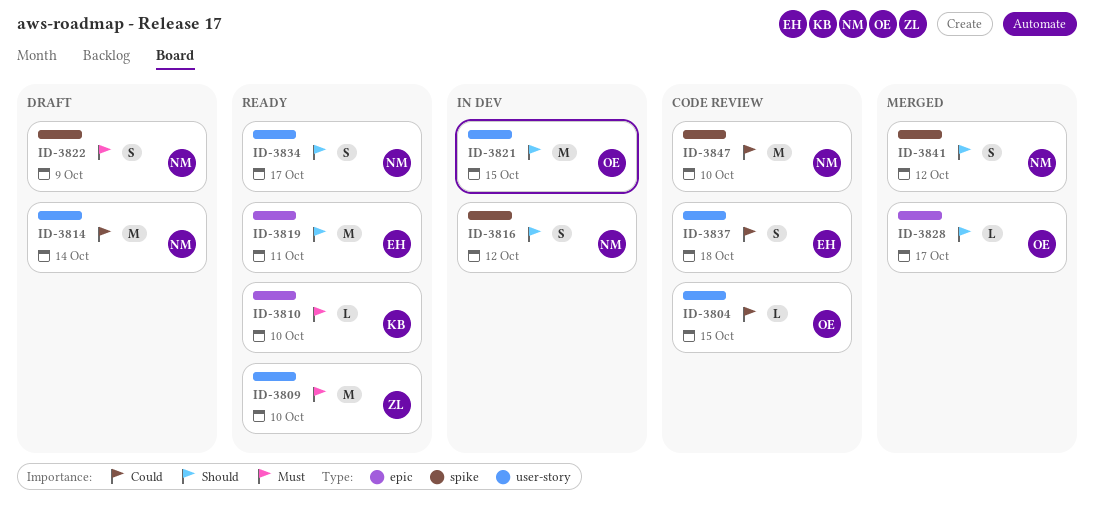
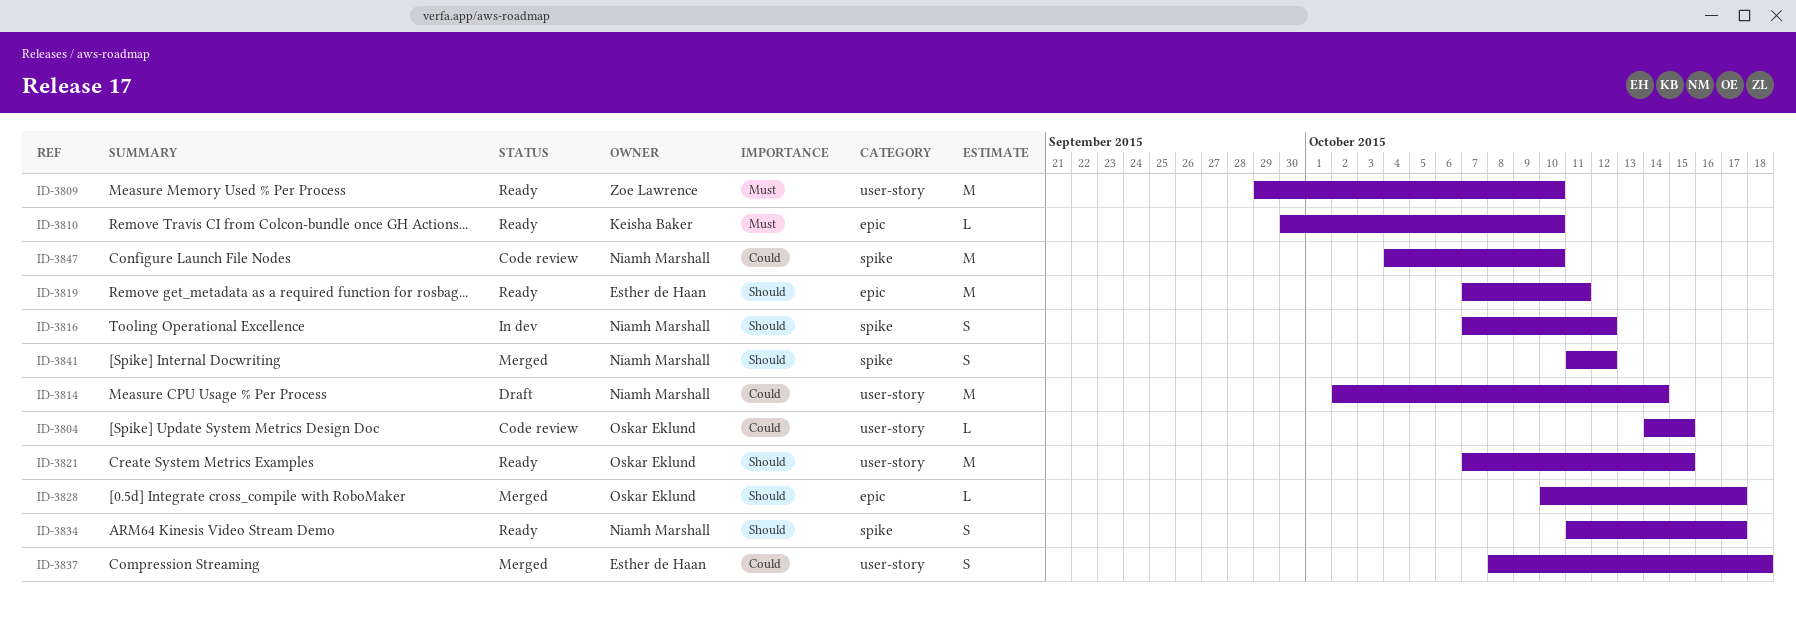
ID-3821, status: In dev -> Ready
ID-3822: present -> none
ID-3834, label: user-story -> spike
ID-3837, status: Code review -> Merged

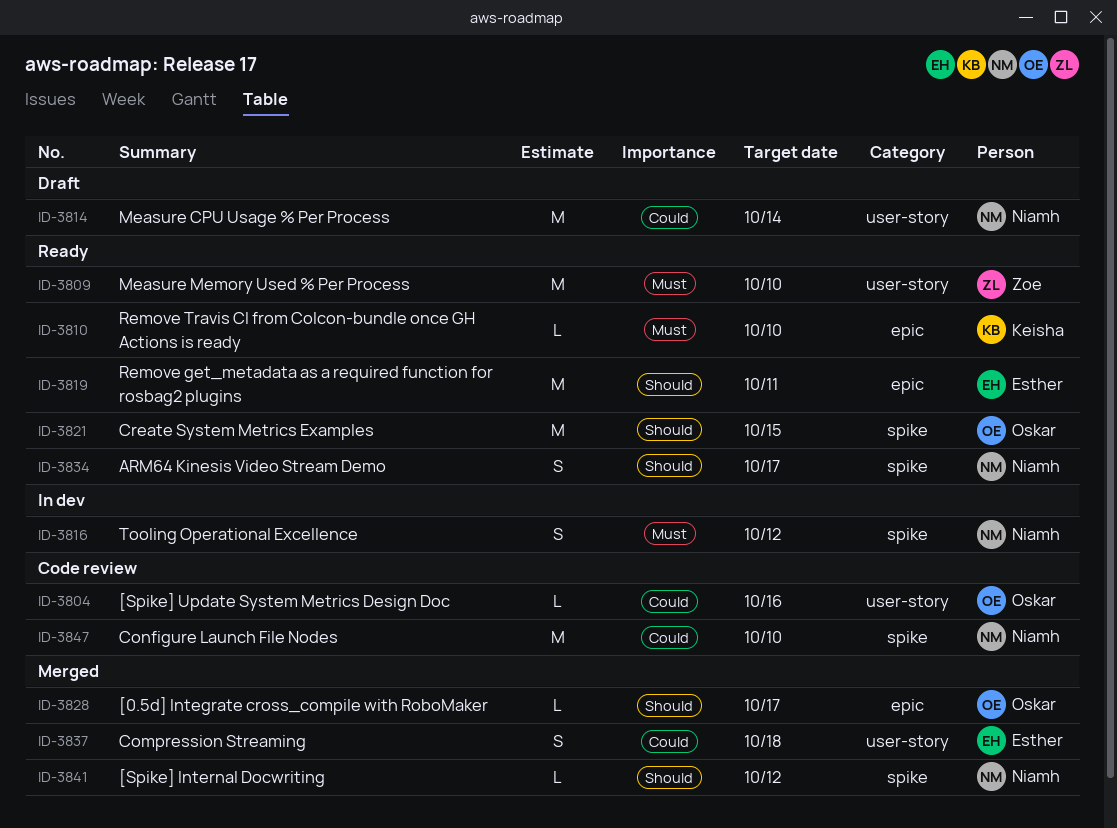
ID-3804, due: Oct 15 -> Oct 16
ID-3816, priority: Should -> Must
ID-3821, label: user-story -> spike
ID-3841, estimate: S -> L

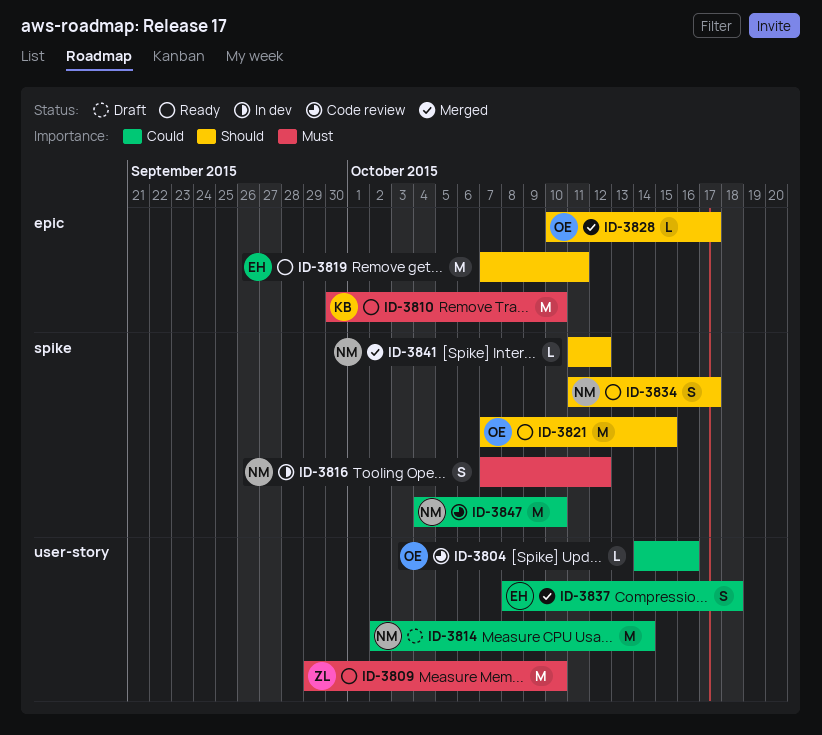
ID-3810, estimate: L -> M

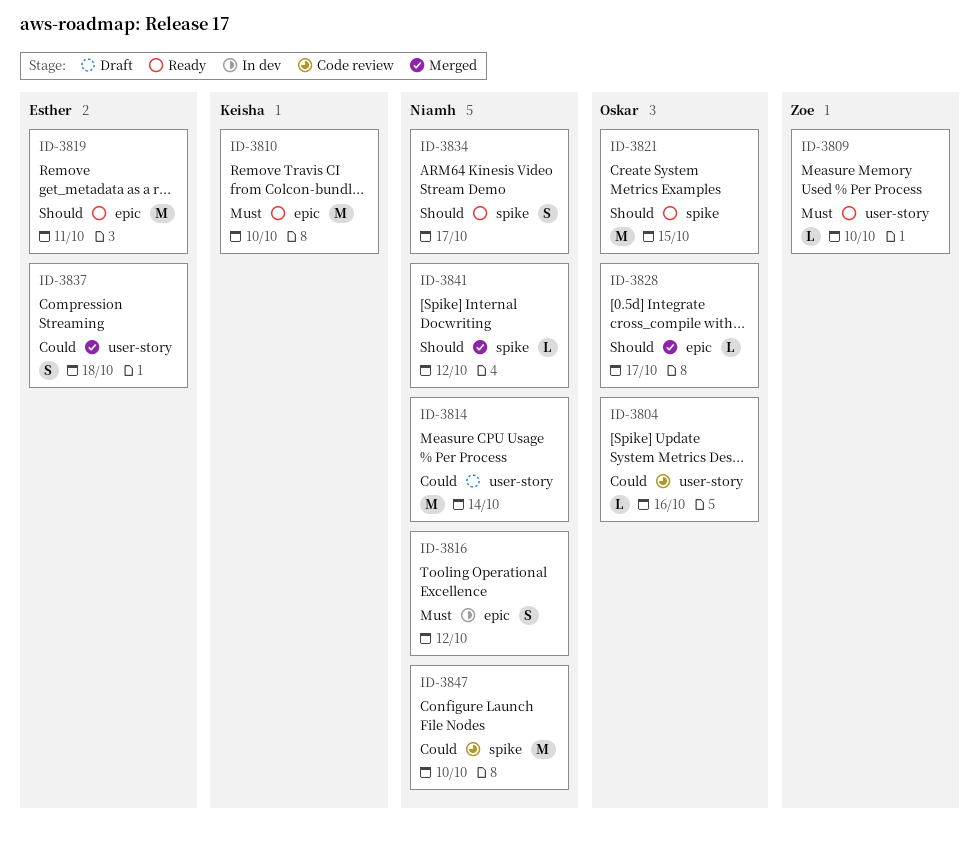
ID-3809, estimate: M -> L
ID-3816, label: spike -> epic

